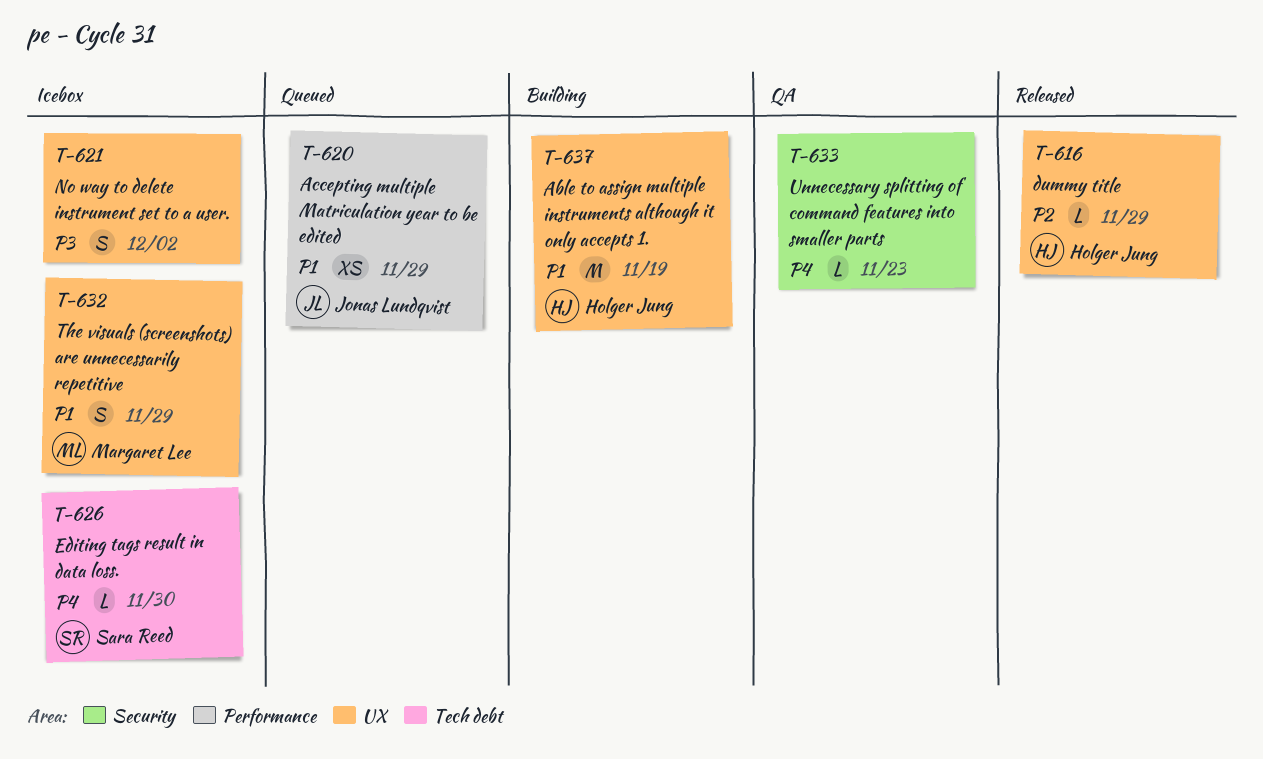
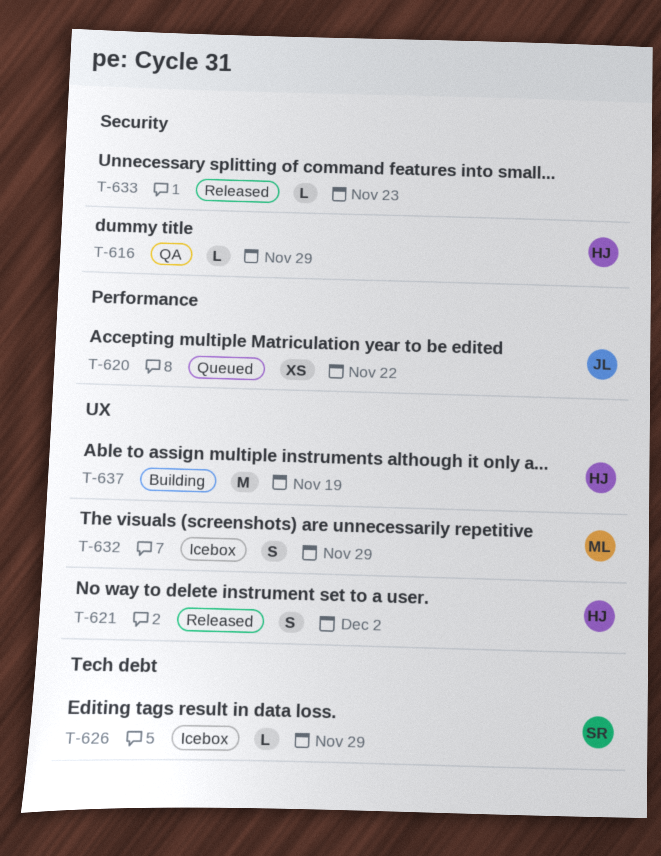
T-616, status: Released -> QA
T-616, label: UX -> Security
T-620, due: Nov 29 -> Nov 22
T-621, status: Icebox -> Released
T-621, owner: none -> Holger Jung
T-626, due: Nov 30 -> Nov 29
T-633, status: QA -> Released

